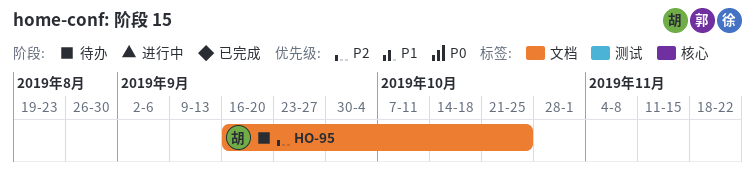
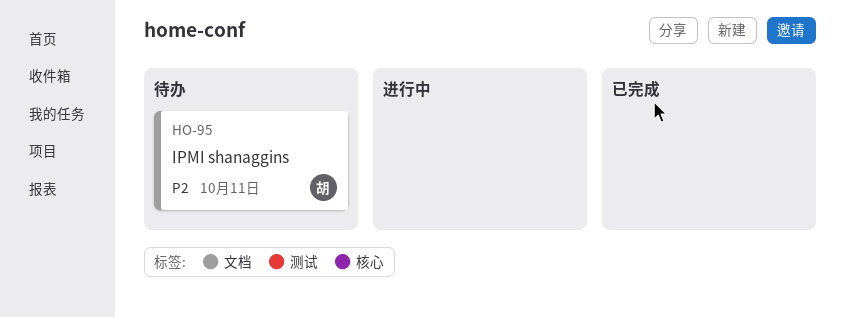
HO-95, due: Oct 25 -> Oct 11

